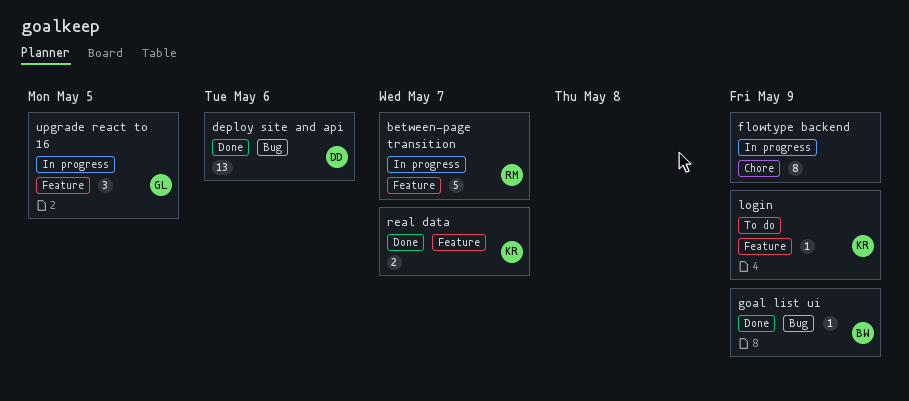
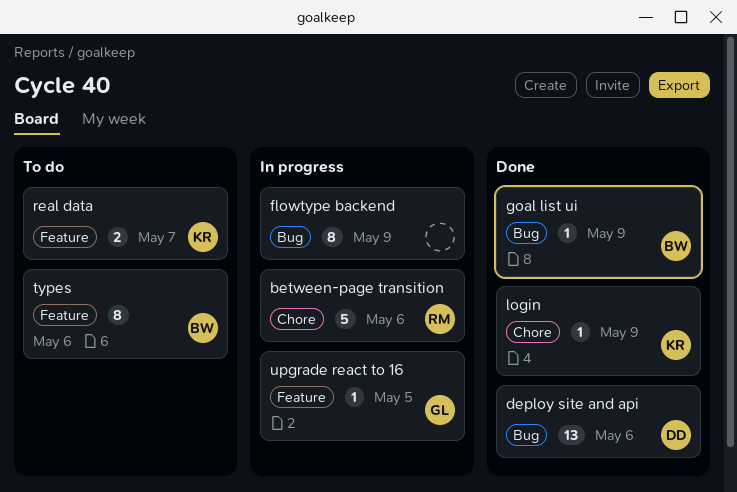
between-page transition, label: Feature -> Chore
between-page transition, due: May 7 -> May 6
flowtype backend, label: Chore -> Bug
login, status: To do -> Done
login, label: Feature -> Chore
real data, status: Done -> To do
types: none -> present
upgrade react to 16, estimate: 3 -> 1

